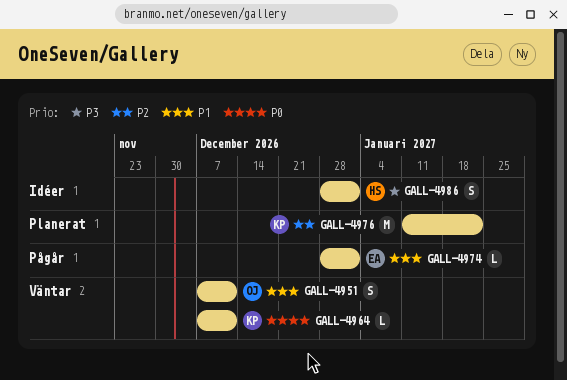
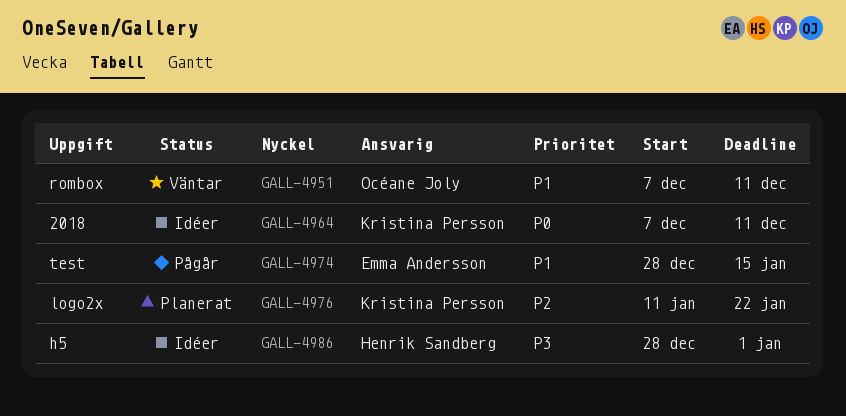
GALL-4964, status: Väntar -> Idéer
GALL-4974, due: Jan 1 -> Jan 15

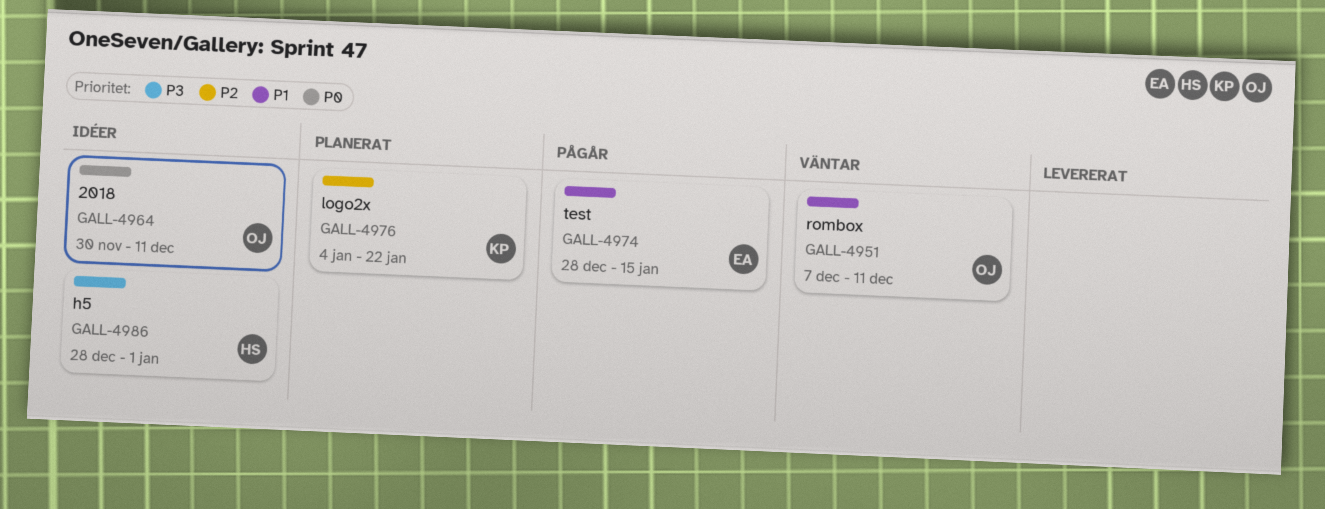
GALL-4964, owner: Kristina Persson -> Océane Joly
GALL-4964, start: Dec 7 -> Nov 30
GALL-4976, start: Jan 11 -> Jan 4

